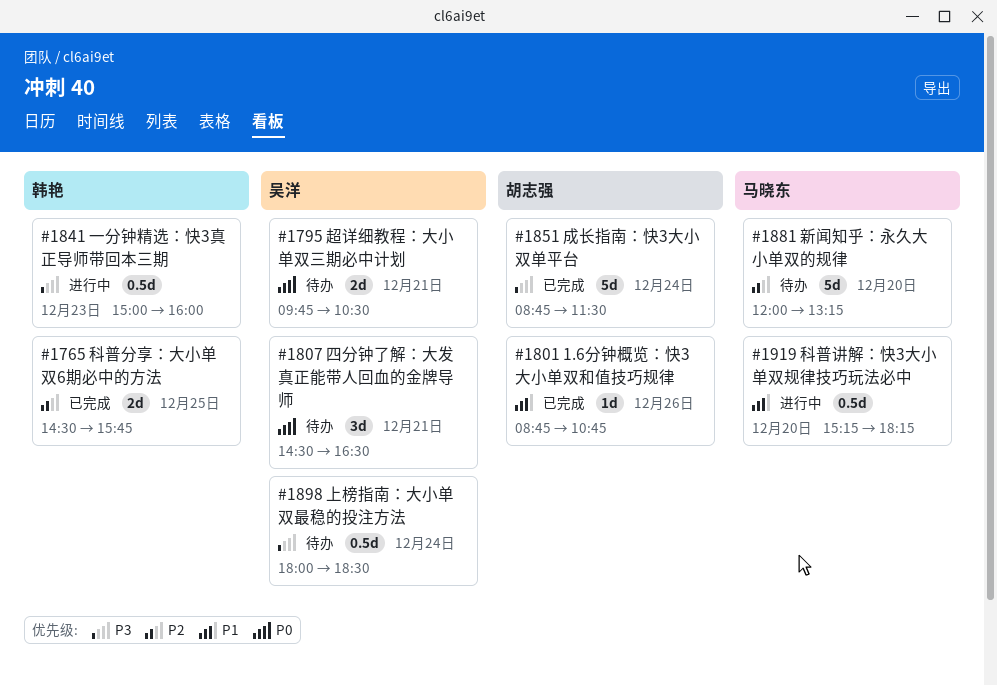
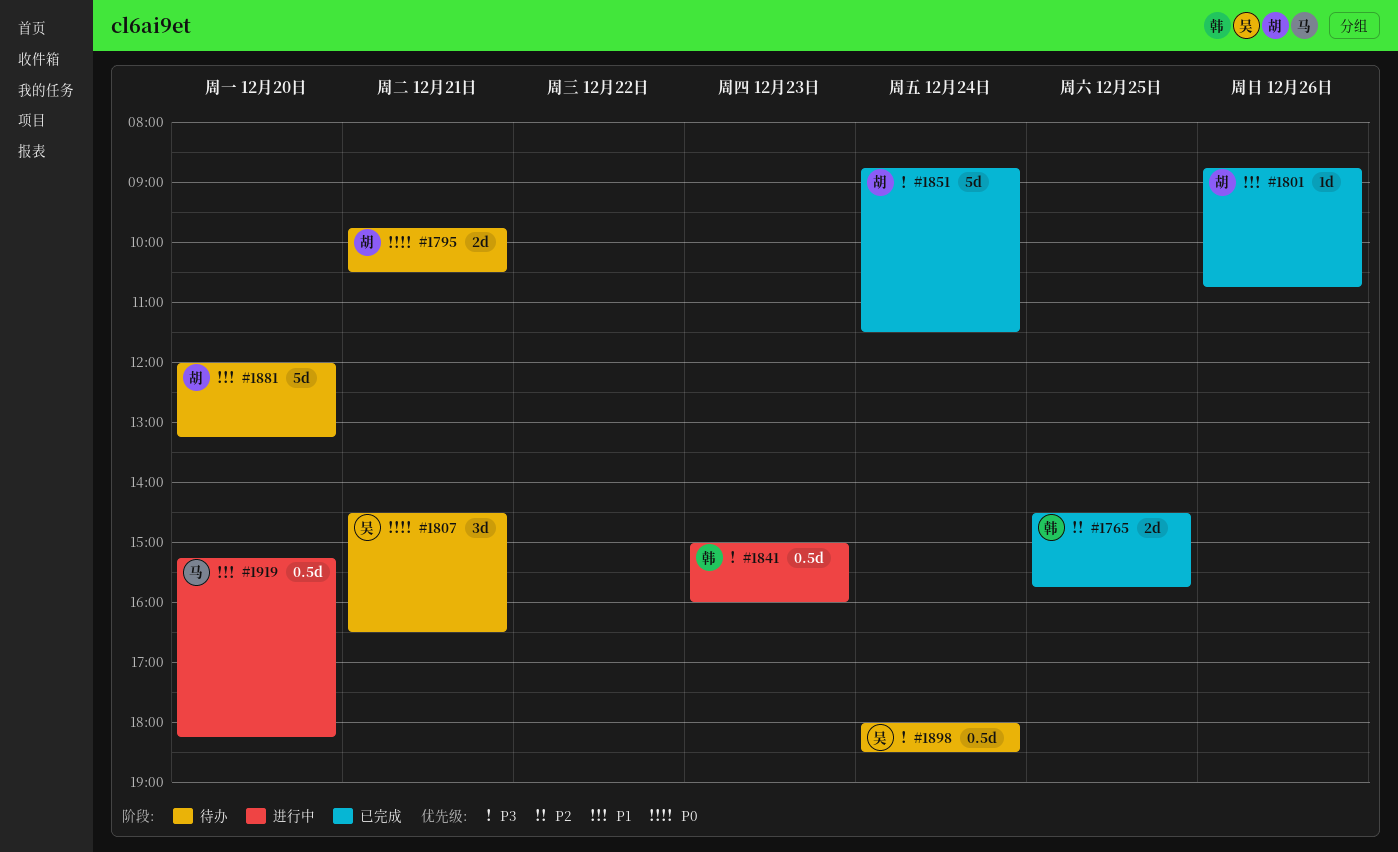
#1795, owner: 吴洋 -> 胡志强
#1881, owner: 马晓东 -> 胡志强
#1881, priority: P2 -> P1

